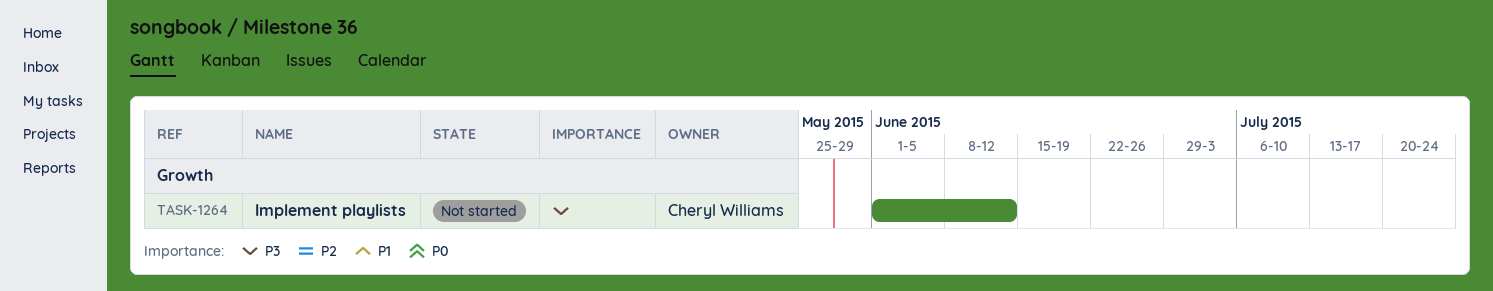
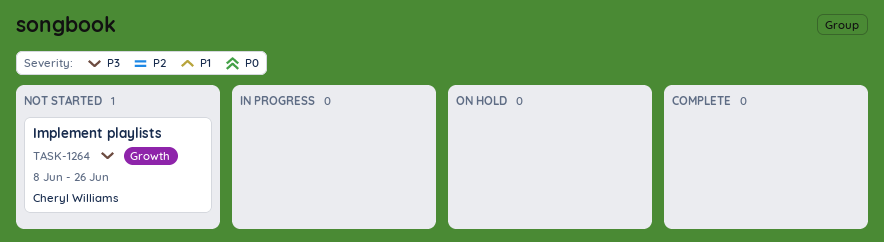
TASK-1264, start: Jun 1 -> Jun 8
TASK-1264, due: Jun 12 -> Jun 26

